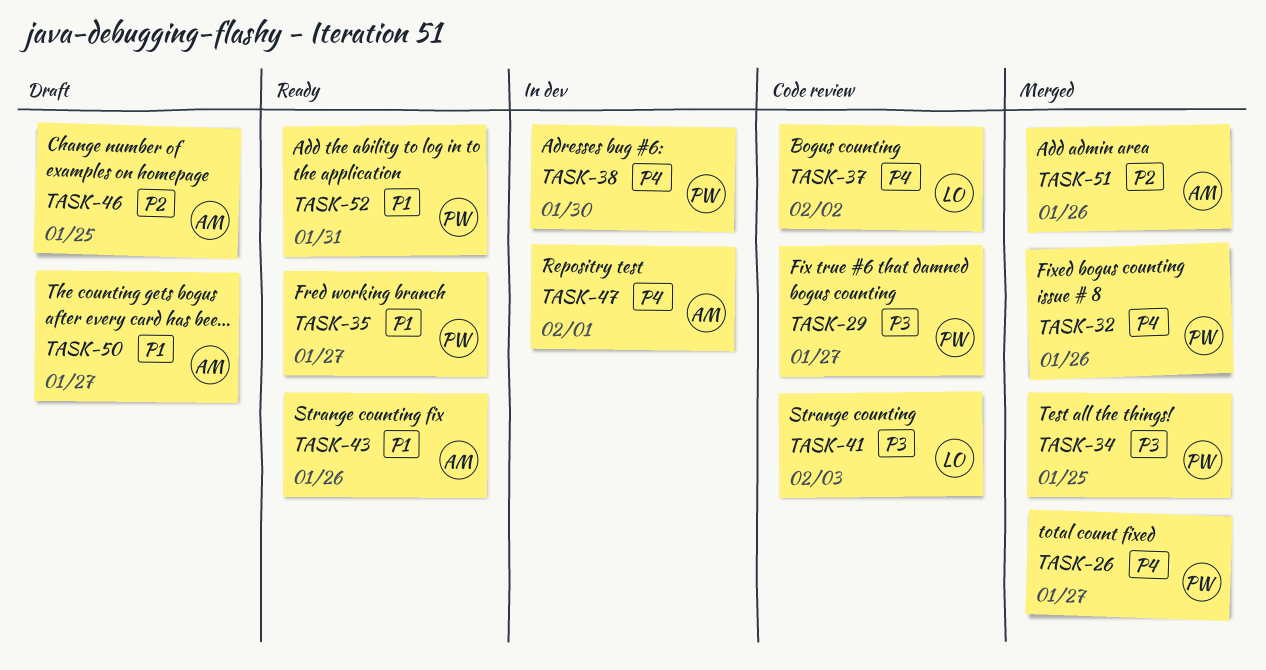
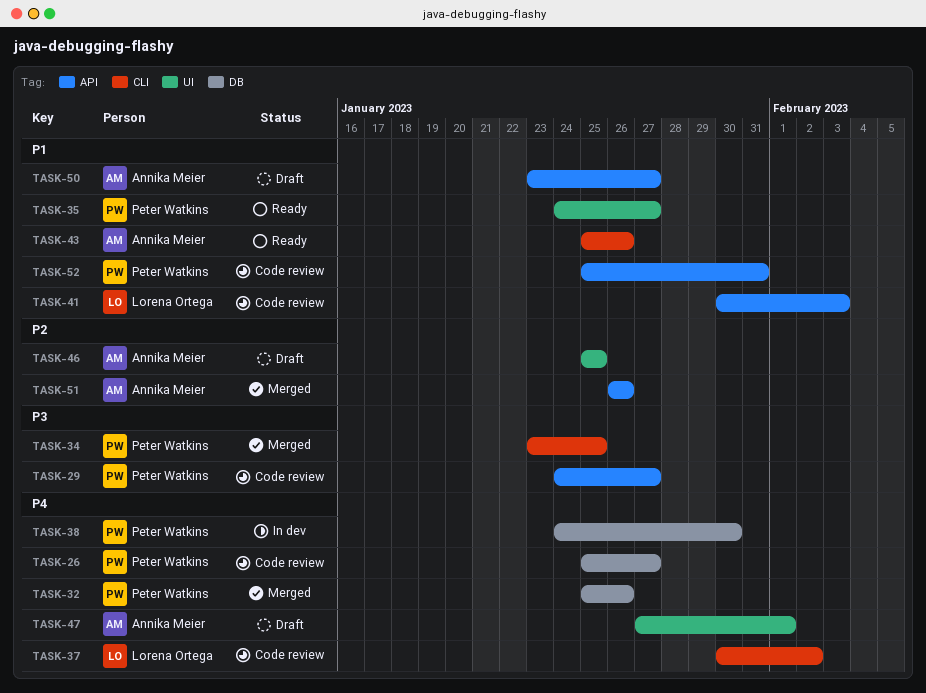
TASK-26, status: Merged -> Code review
TASK-41, priority: P3 -> P1
TASK-47, status: In dev -> Draft
TASK-52, status: Ready -> Code review

